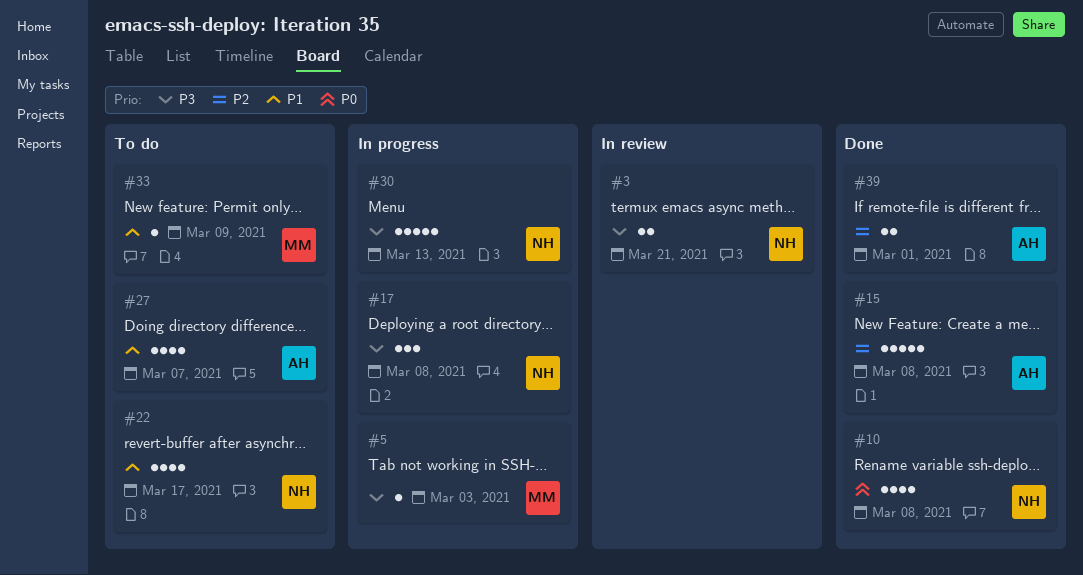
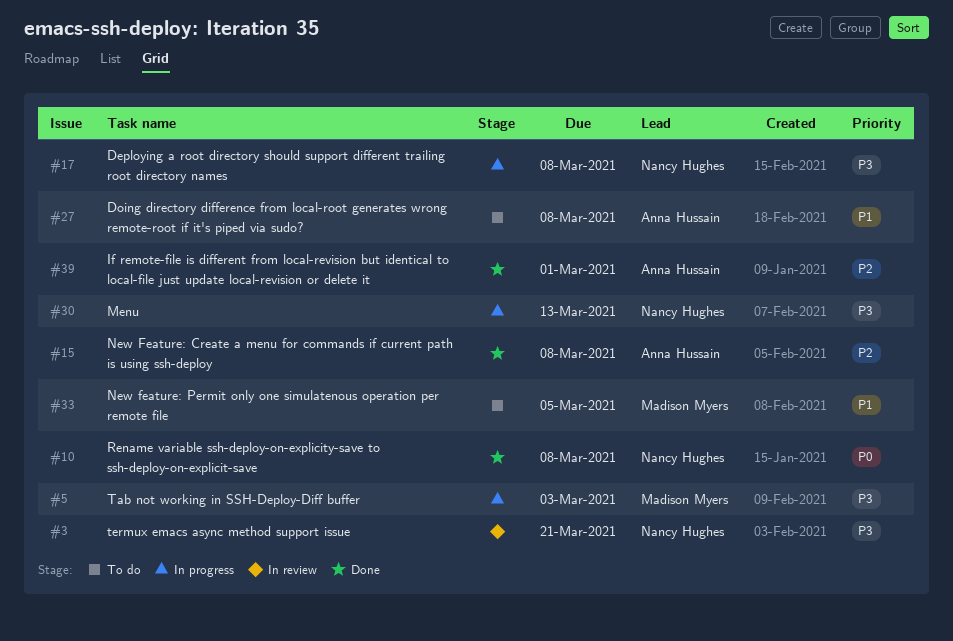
#22: present -> none
#27, due: Mar 7 -> Mar 8
#33, due: Mar 9 -> Mar 5

